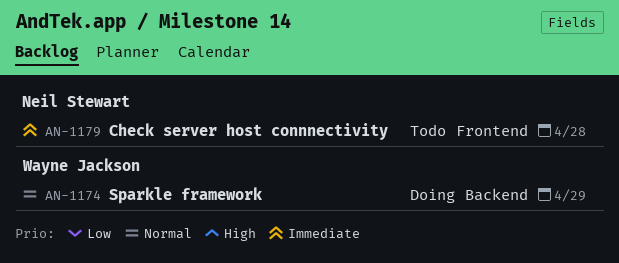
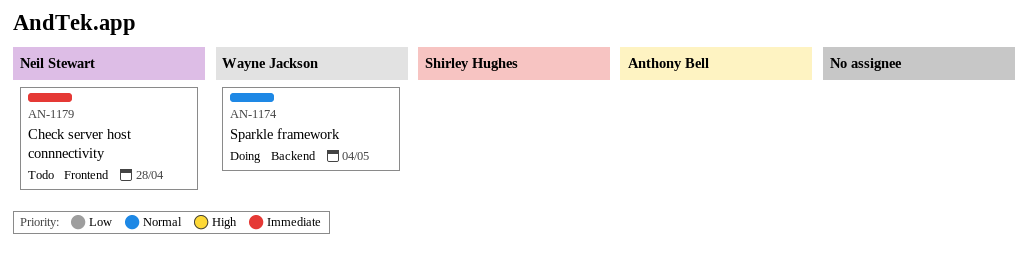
AN-1174, due: Apr 29 -> May 4

